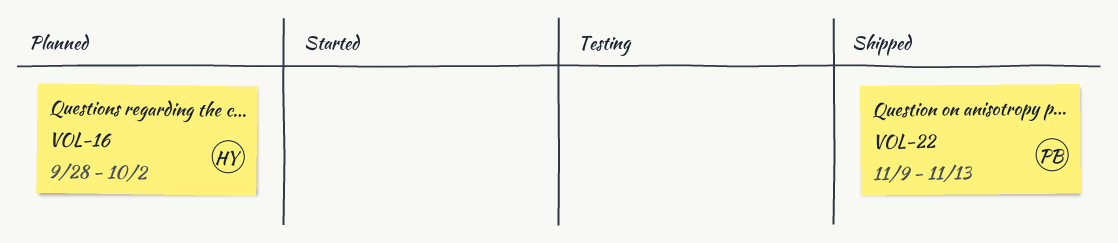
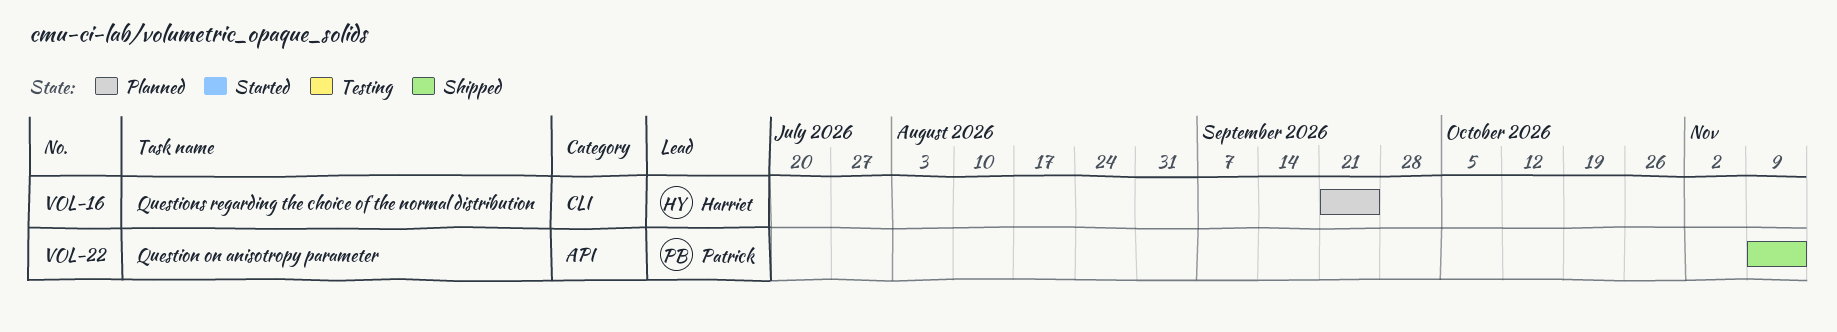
VOL-16, start: Sep 28 -> Sep 21
VOL-16, due: Oct 2 -> Sep 25

